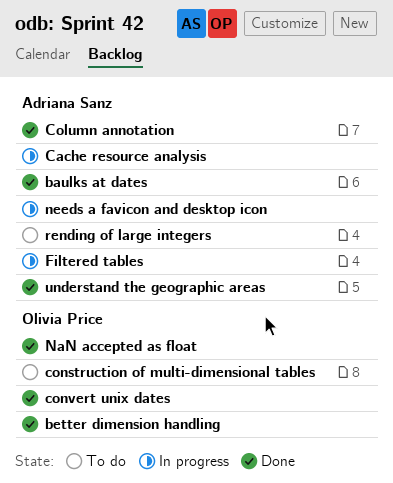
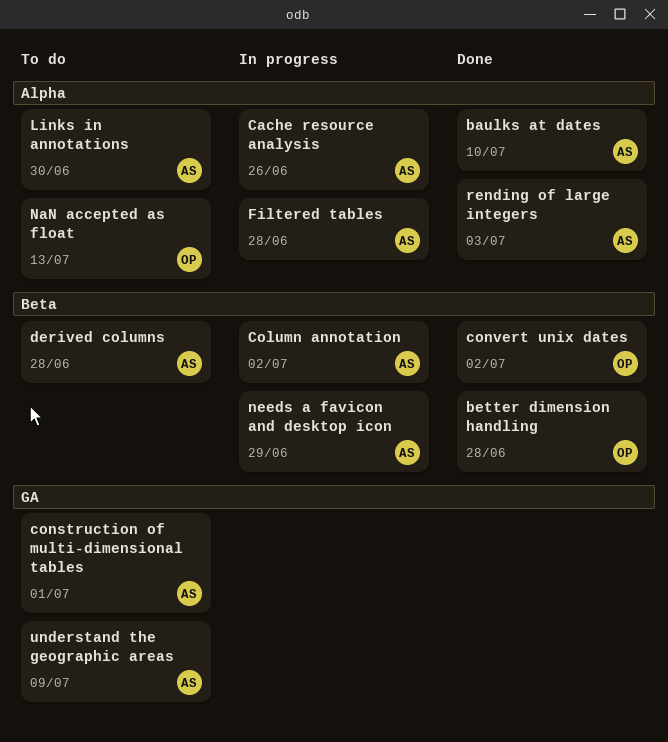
Column annotation, status: Done -> In progress
construction of multi-dimensional tables, owner: Olivia Price -> Adriana Sanz
derived columns: none -> present
Links in annotations: none -> present
NaN accepted as float, status: Done -> To do
rending of large integers, status: To do -> Done
understand the geographic areas, status: Done -> To do

